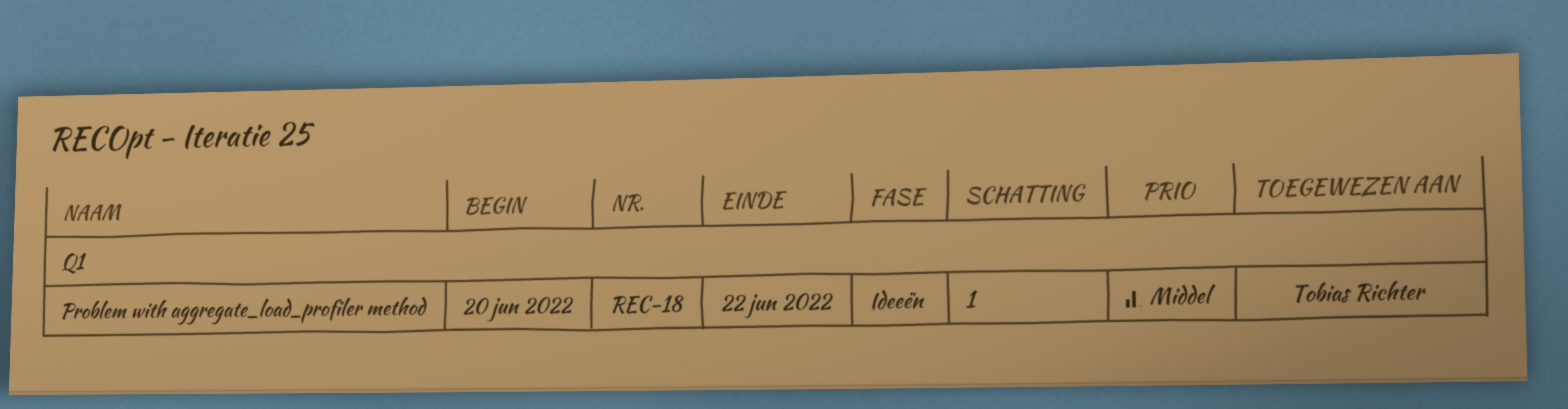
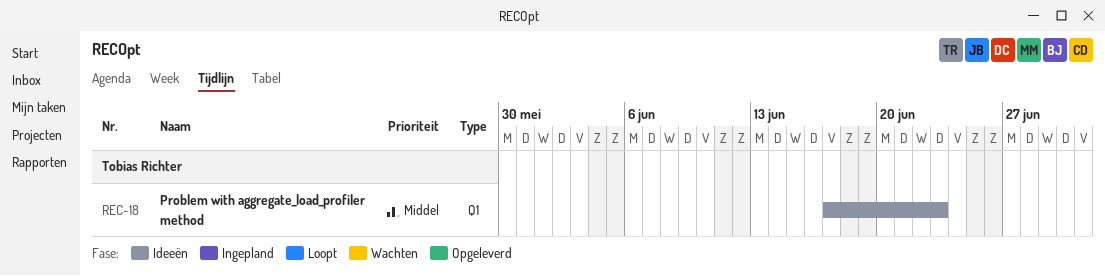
REC-18, start: Jun 20 -> Jun 17
REC-18, due: Jun 22 -> Jun 23

